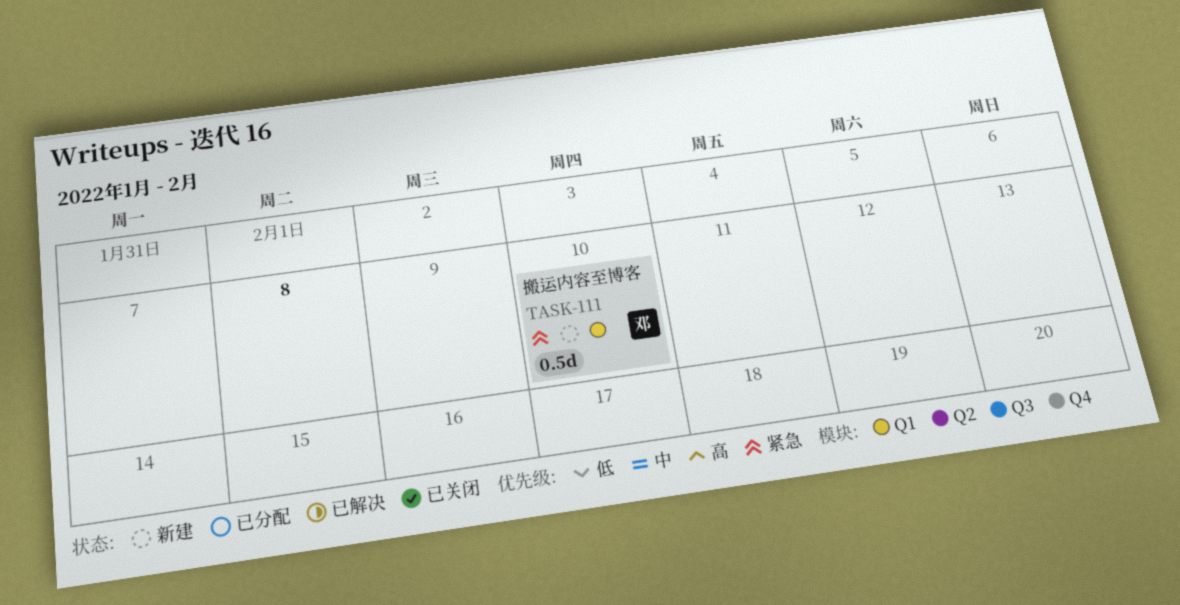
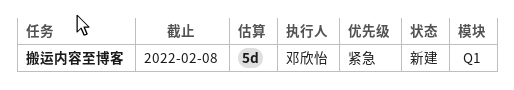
搬运内容至博客, estimate: 0.5d -> 5d
搬运内容至博客, due: Feb 10 -> Feb 8

